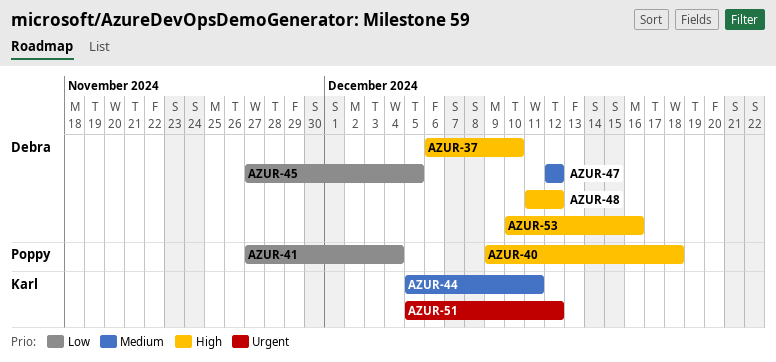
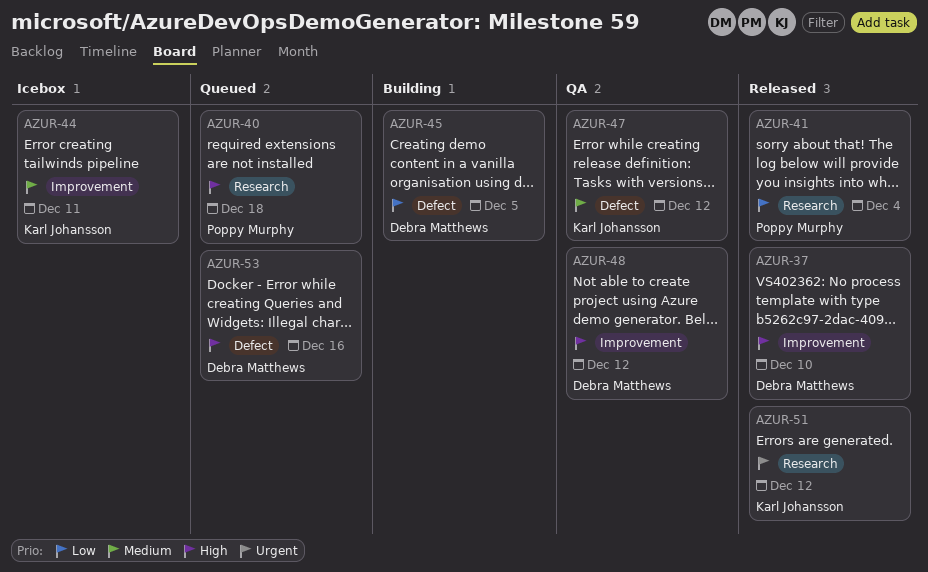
AZUR-47, owner: Debra Matthews -> Karl Johansson

